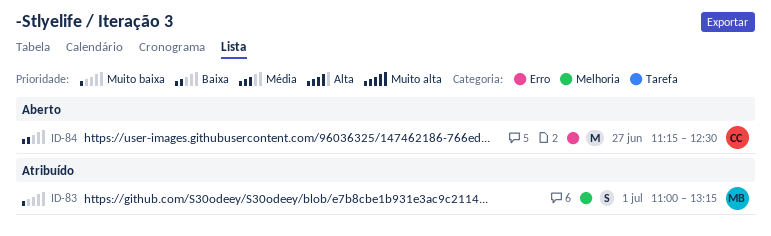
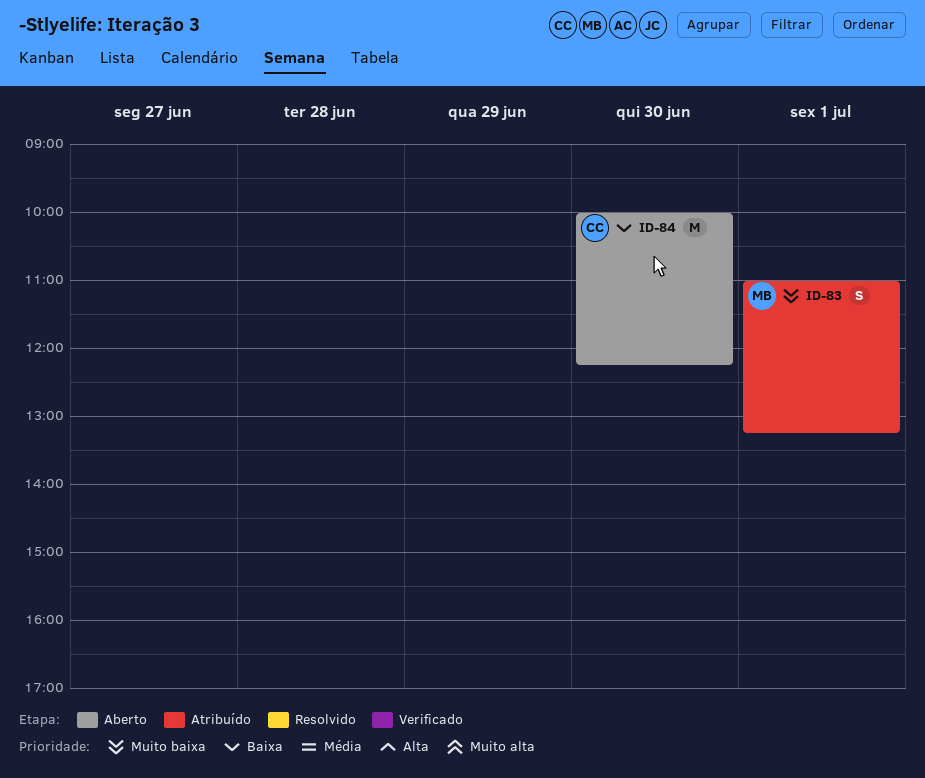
ID-84, day: Jun 27 -> Jun 30
ID-84, begins: 11:15 -> 10:00
ID-84, ends: 12:30 -> 12:15

